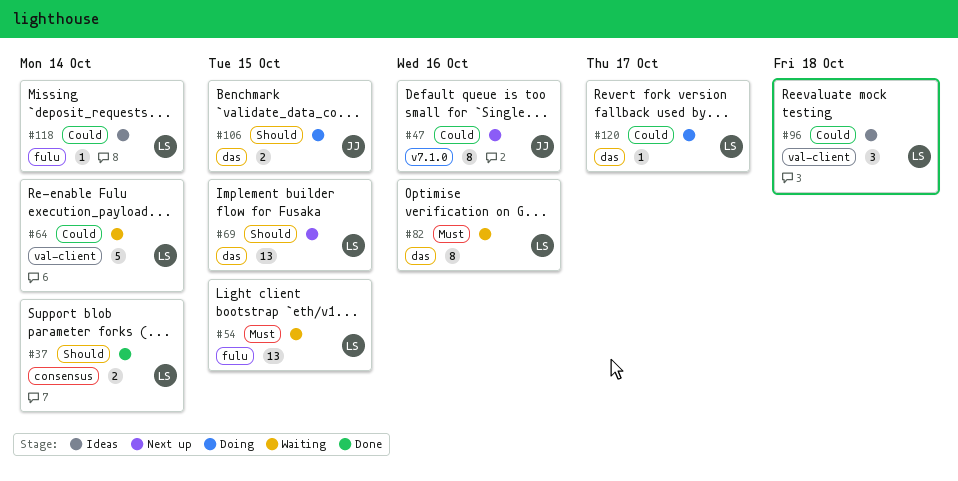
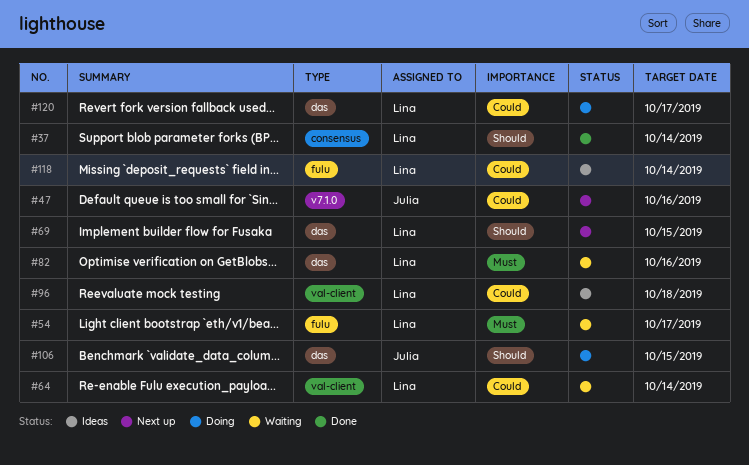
#54, due: Oct 15 -> Oct 17

